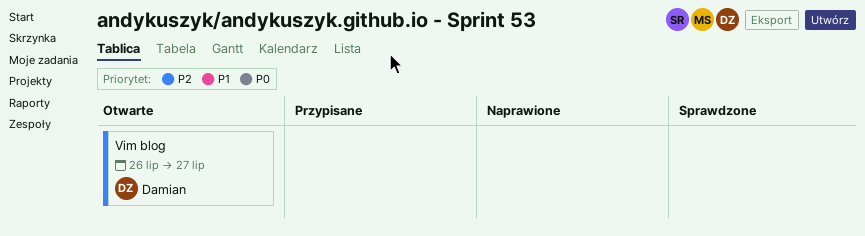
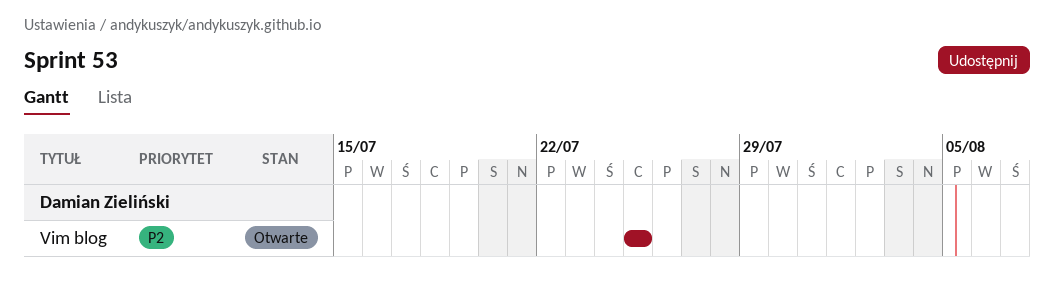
Vim blog, start: Jul 26 -> Jul 25
Vim blog, due: Jul 27 -> Jul 25

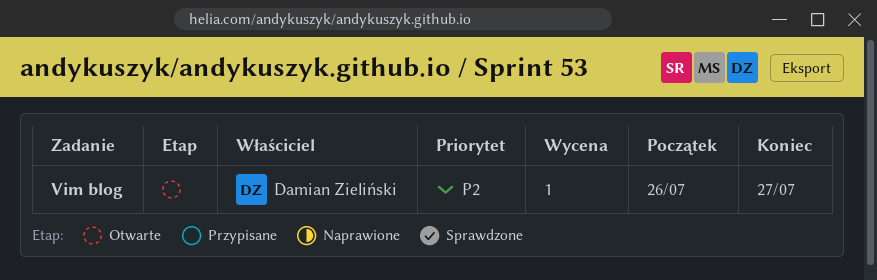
Vim blog, start: Jul 25 -> Jul 26
Vim blog, due: Jul 25 -> Jul 27

